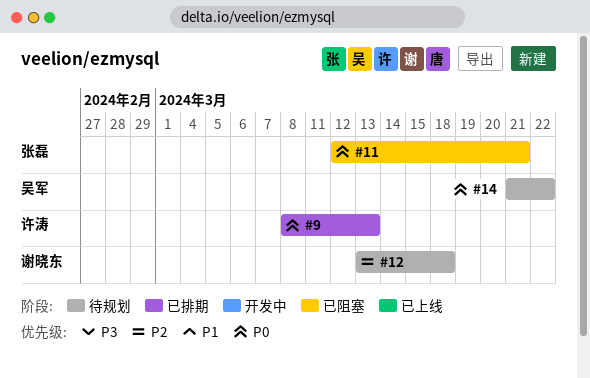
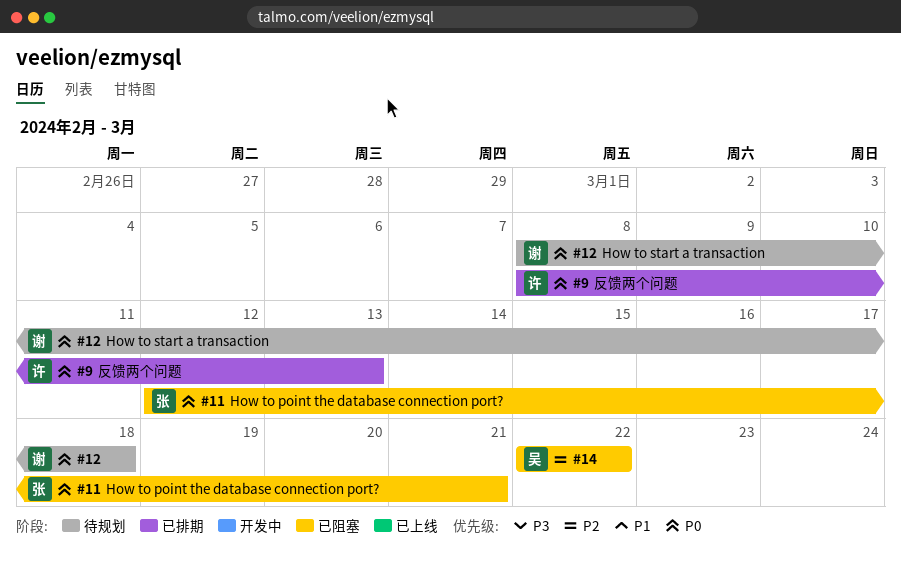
#12, priority: P2 -> P0
#12, start: Mar 13 -> Mar 8
#14, status: 待规划 -> 已阻塞
#14, priority: P0 -> P2
#14, start: Mar 21 -> Mar 22

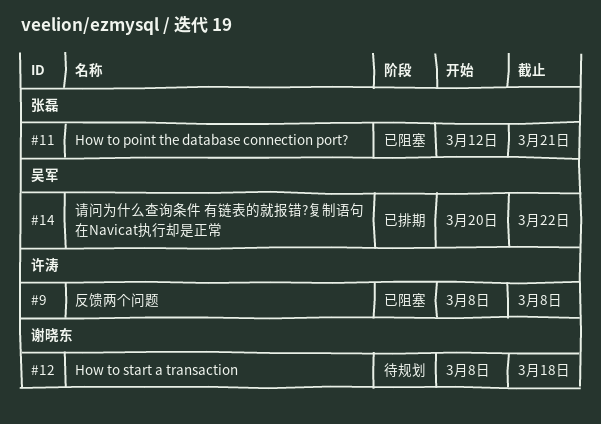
#9, status: 已排期 -> 已阻塞
#9, due: Mar 13 -> Mar 8
#14, status: 已阻塞 -> 已排期
#14, start: Mar 22 -> Mar 20

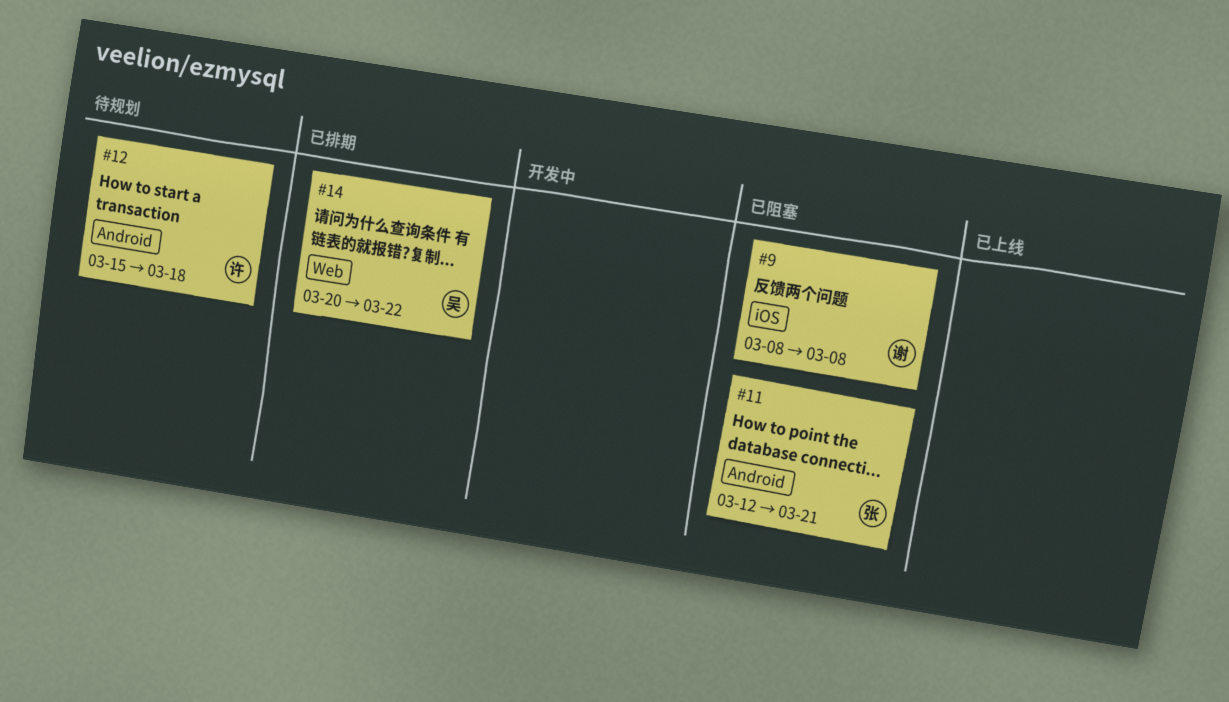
#9, owner: 许涛 -> 谢晓东
#12, owner: 谢晓东 -> 许涛
#12, start: Mar 8 -> Mar 15

